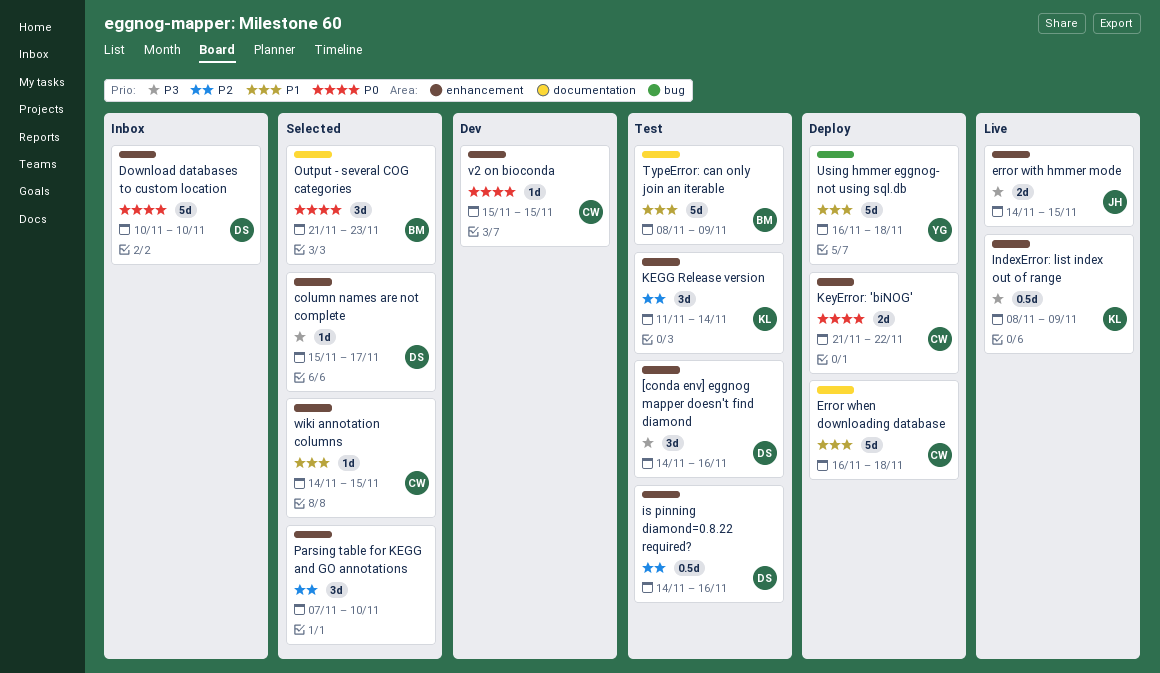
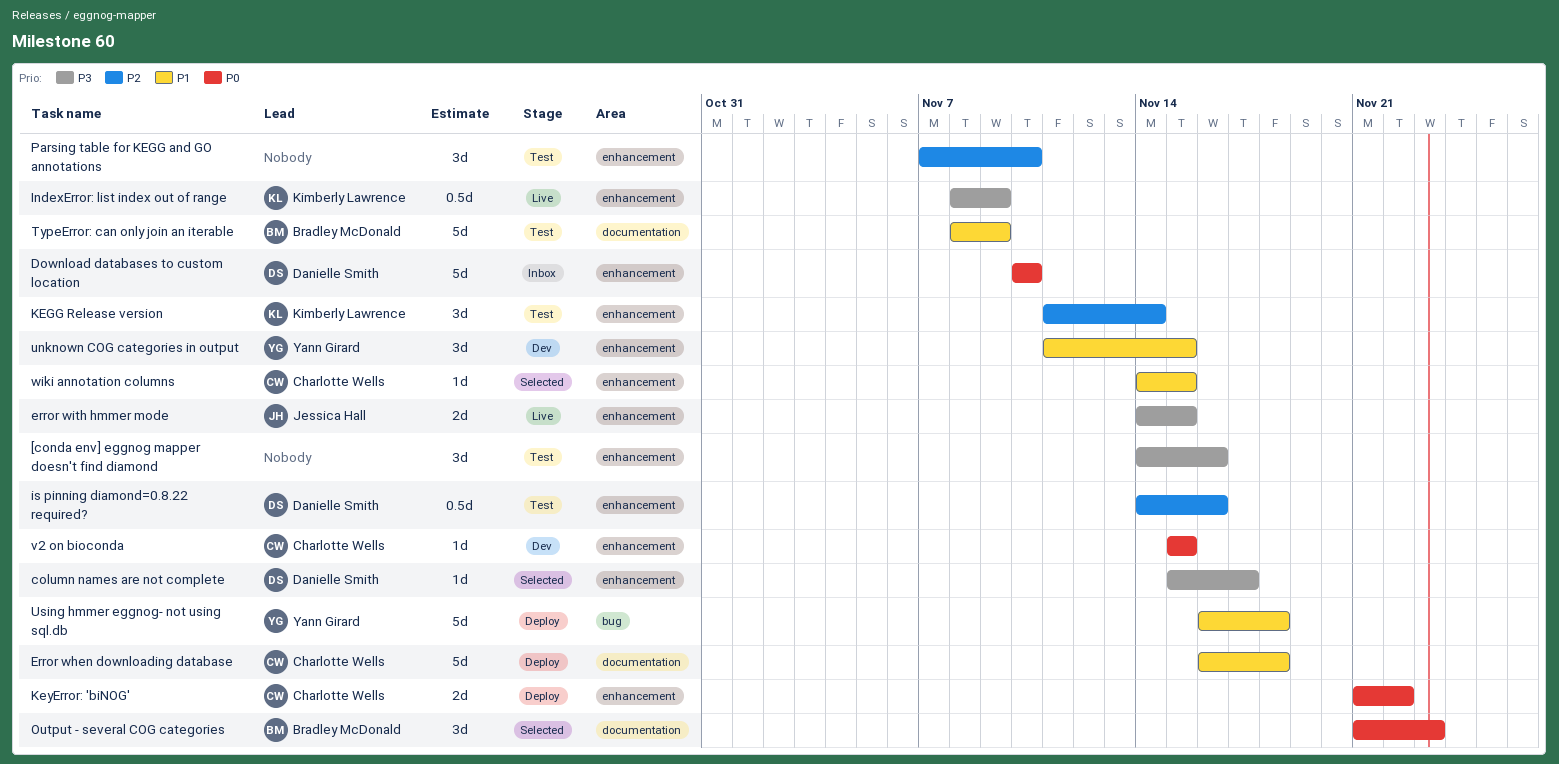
[conda env] eggnog mapper doesn't find diamond, owner: Danielle Smith -> none
Parsing table for KEGG and GO annotations, status: Selected -> Test
unknown COG categories in output: none -> present

